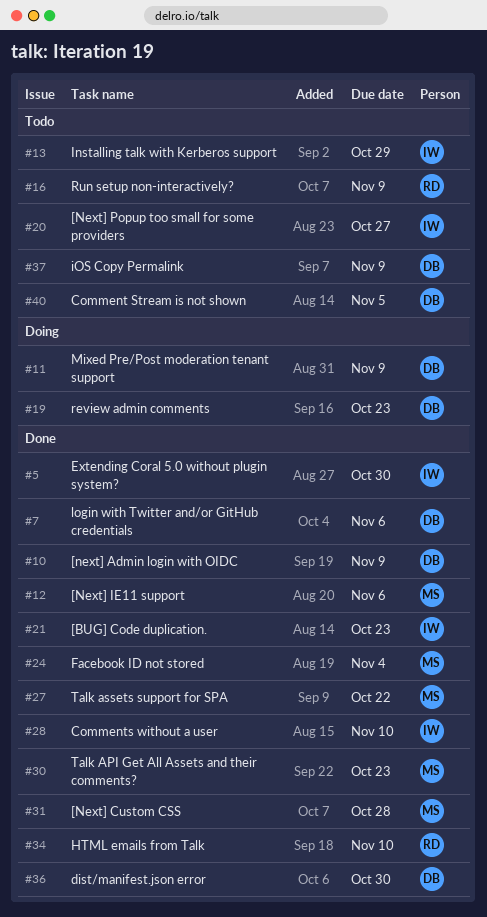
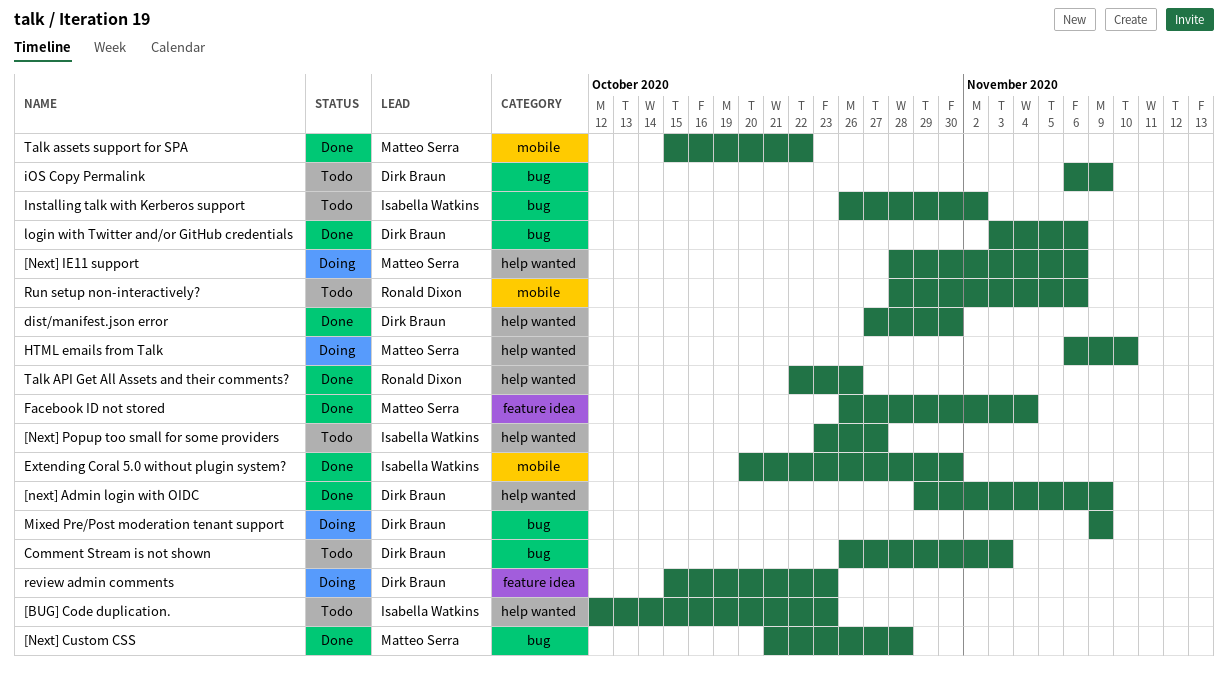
[BUG] Code duplication., status: Done -> Todo
[Next] IE11 support, status: Done -> Doing
Comment Stream is not shown, due: Nov 5 -> Nov 3
Comments without a user: present -> none
HTML emails from Talk, status: Done -> Doing
HTML emails from Talk, owner: Ronald Dixon -> Matteo Serra
Installing talk with Kerberos support, due: Oct 29 -> Nov 2
Run setup non-interactively?, due: Nov 9 -> Nov 6
Talk API Get All Assets and their comments?, owner: Matteo Serra -> Ronald Dixon
Talk API Get All Assets and their comments?, due: Oct 23 -> Oct 26

